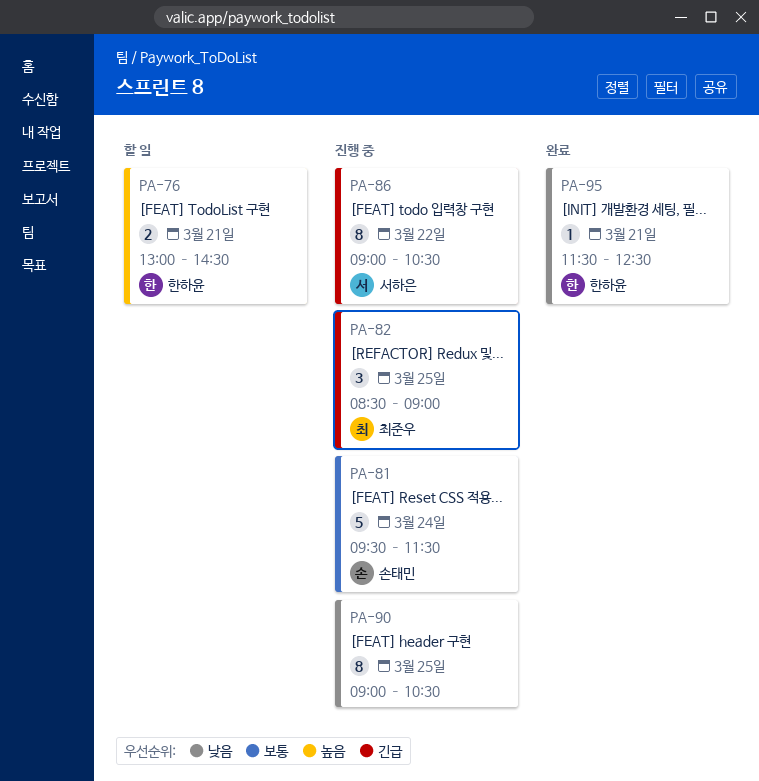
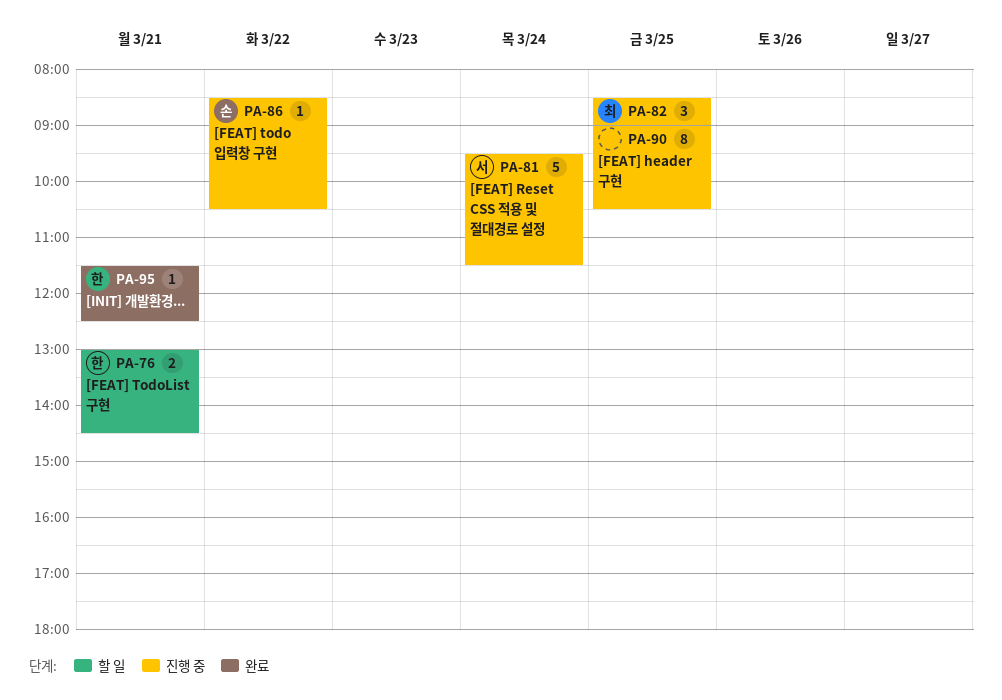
PA-81, owner: 손태민 -> 서하은
PA-86, owner: 서하은 -> 손태민
PA-86, estimate: 8 -> 1
PA-86, begins: 09:00 -> 08:30

